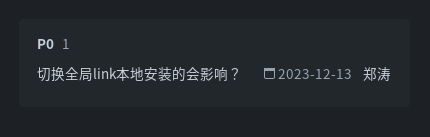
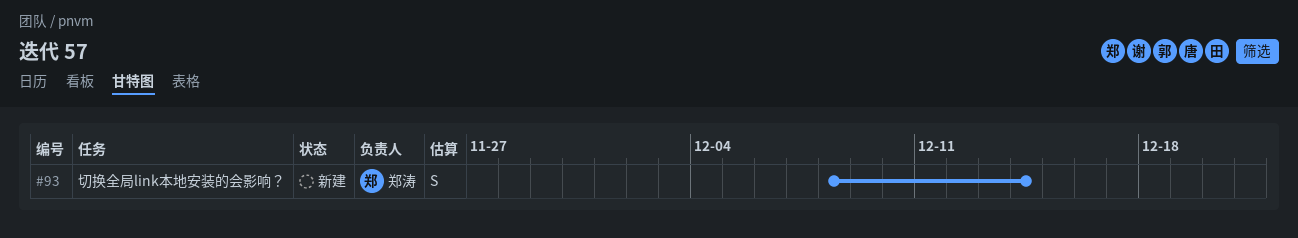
切换全局link本地安装的会影响？, due: Dec 13 -> Dec 14

